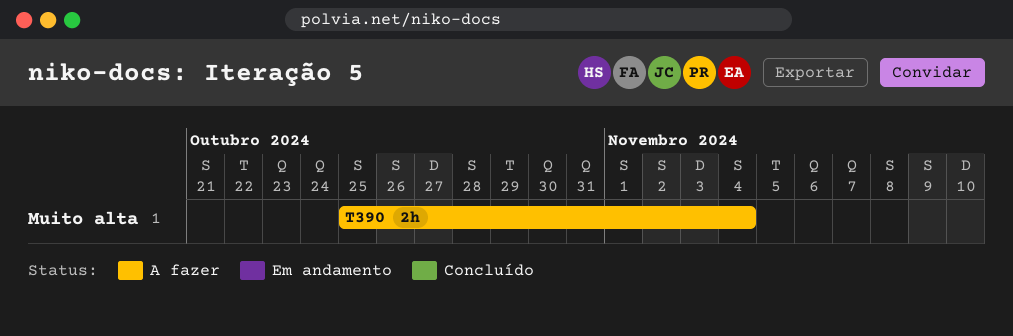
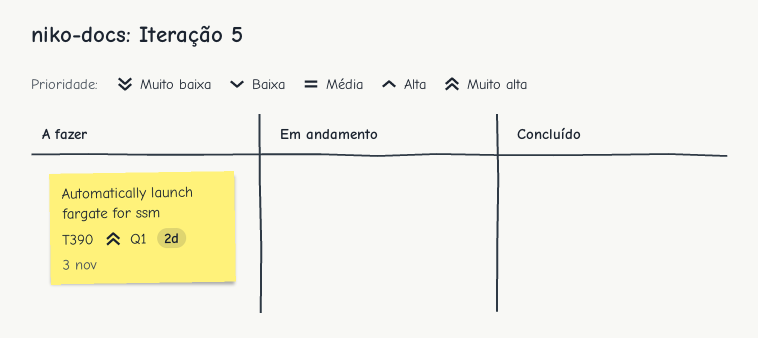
T390, estimate: 2h -> 2d
T390, due: Nov 4 -> Nov 3

